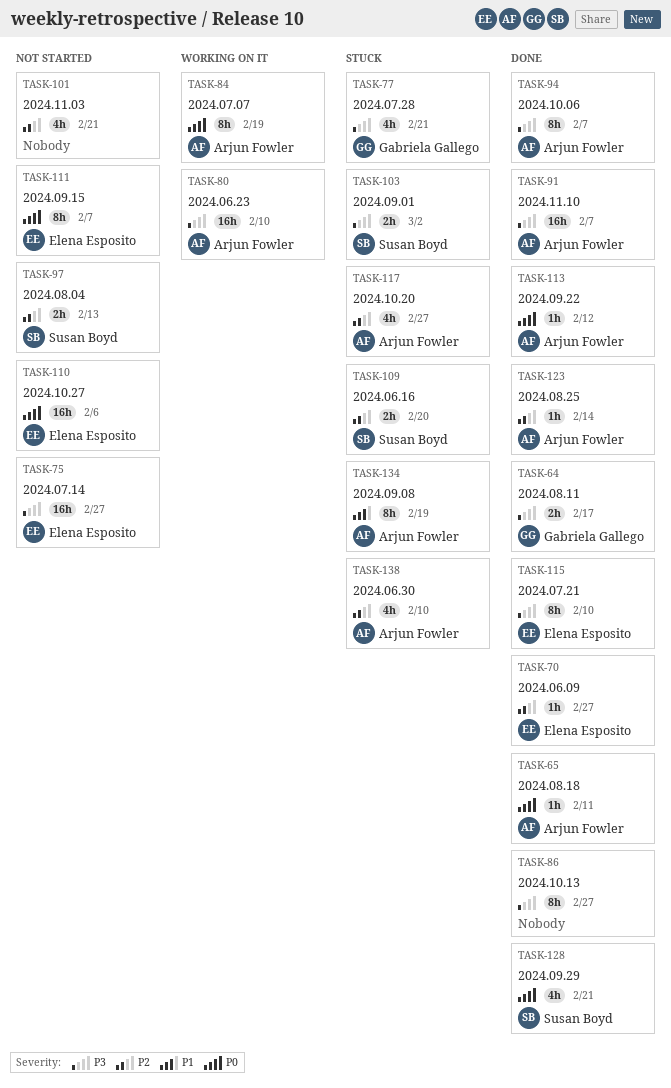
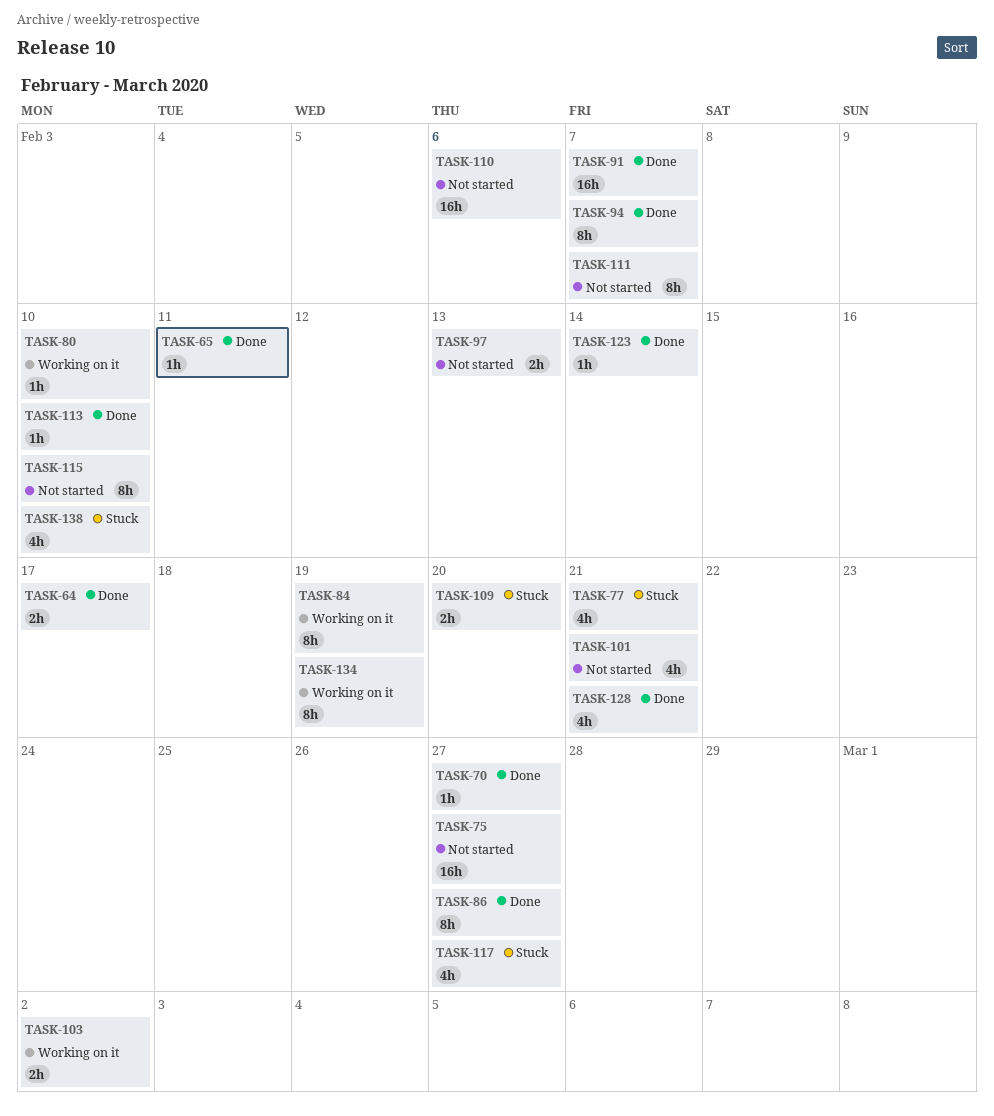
TASK-80, estimate: 16h -> 1h
TASK-103, status: Stuck -> Working on it
TASK-113, due: Feb 12 -> Feb 10
TASK-115, status: Done -> Not started
TASK-134, status: Stuck -> Working on it

